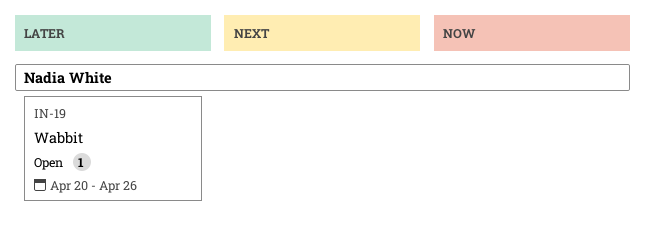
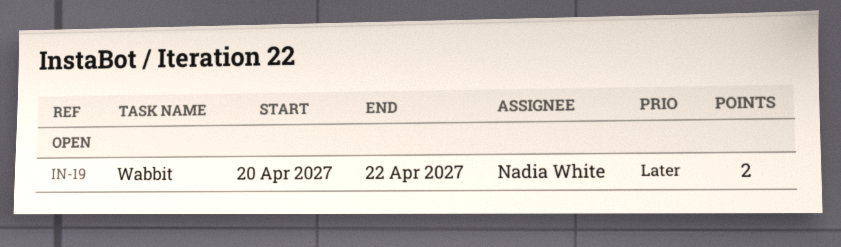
IN-19, estimate: 1 -> 2
IN-19, due: Apr 26 -> Apr 22

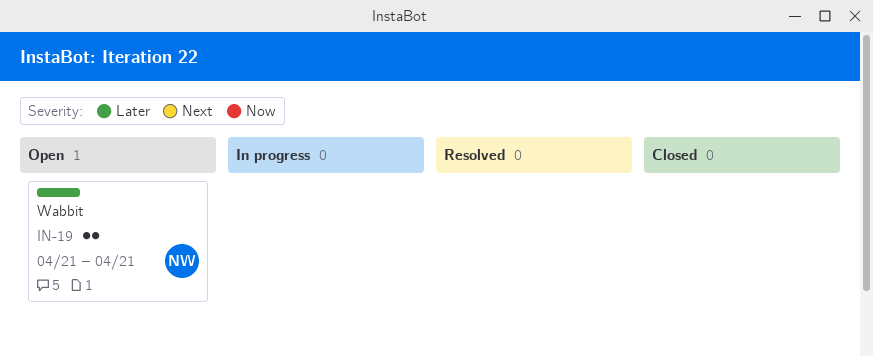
IN-19, start: Apr 20 -> Apr 21
IN-19, due: Apr 22 -> Apr 21

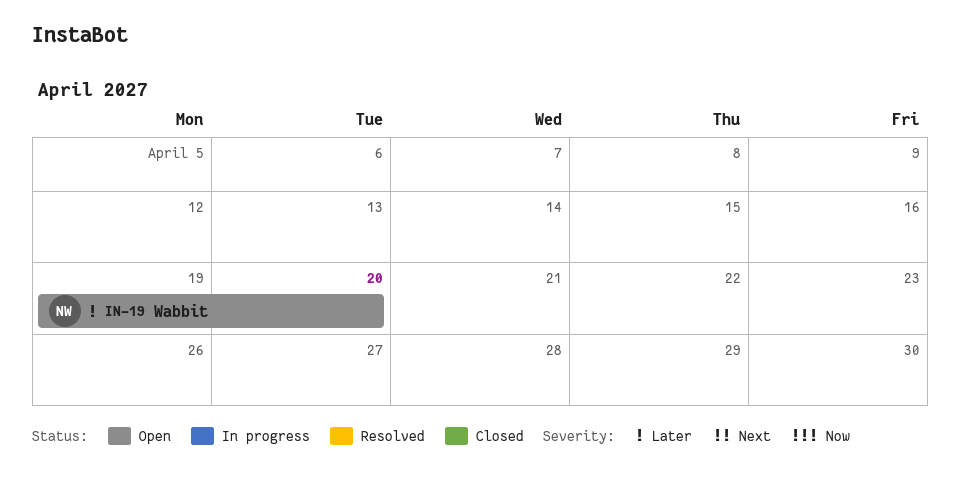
IN-19, start: Apr 21 -> Apr 19
IN-19, due: Apr 21 -> Apr 20

